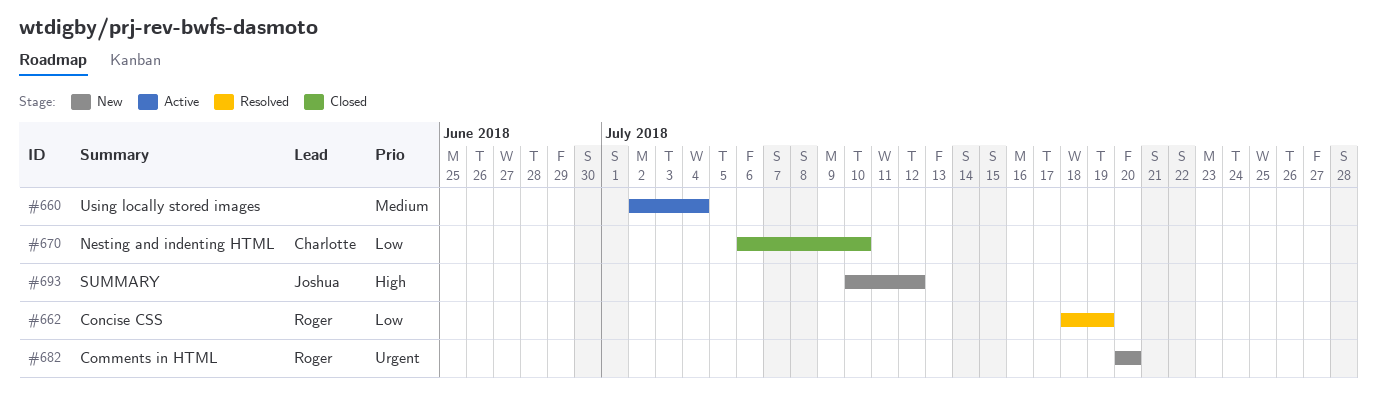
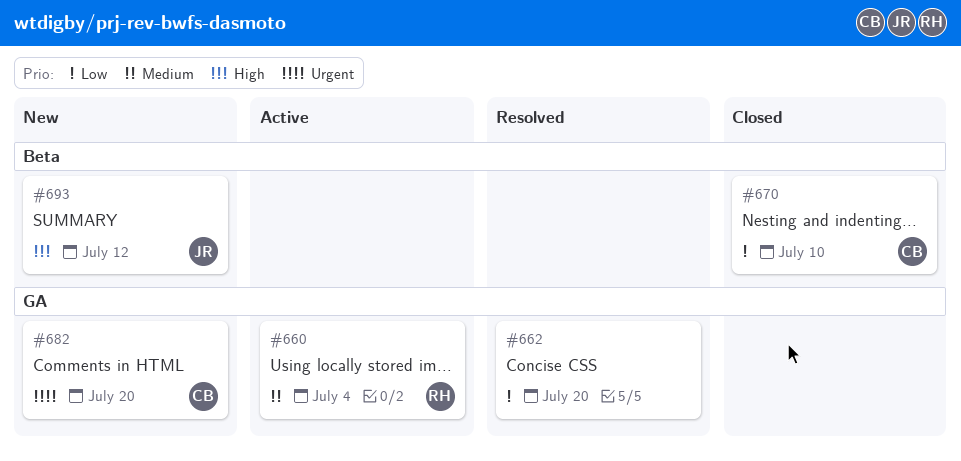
#660, owner: none -> Roger
#662, owner: Roger -> none
#662, due: Jul 19 -> Jul 20
#682, owner: Roger -> Charlotte

